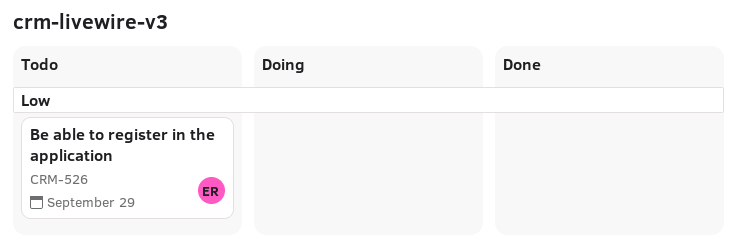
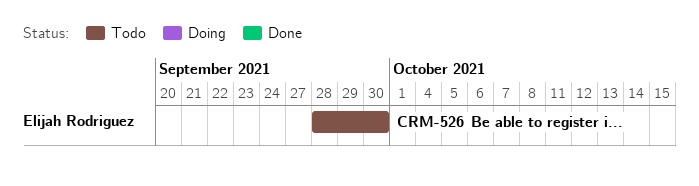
CRM-526, due: Sep 29 -> Sep 30

